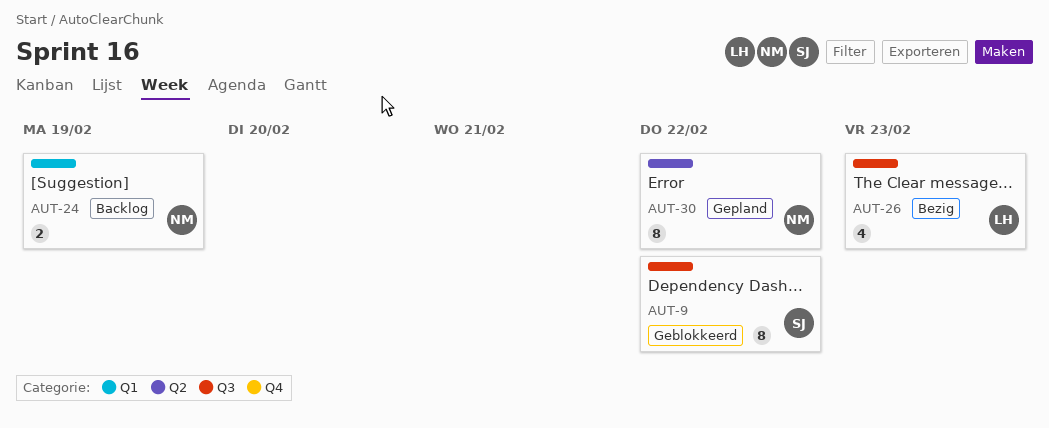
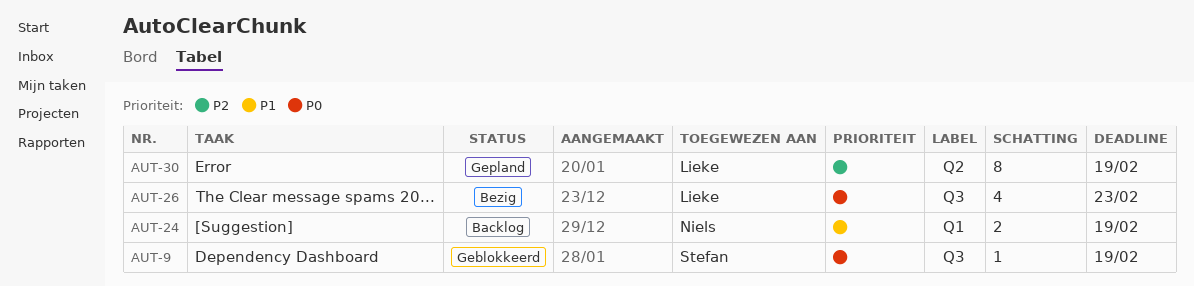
AUT-9, estimate: 8 -> 1
AUT-9, due: Feb 22 -> Feb 19
AUT-30, owner: Niels -> Lieke
AUT-30, due: Feb 22 -> Feb 19

